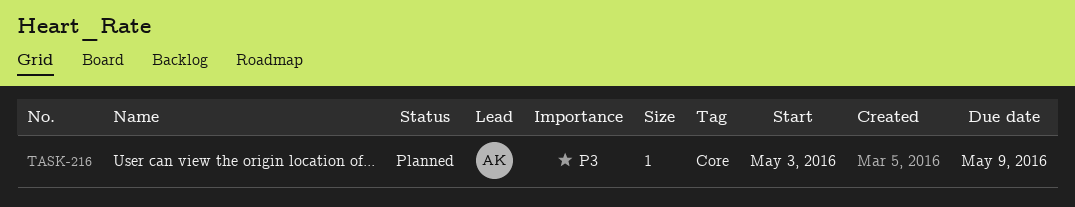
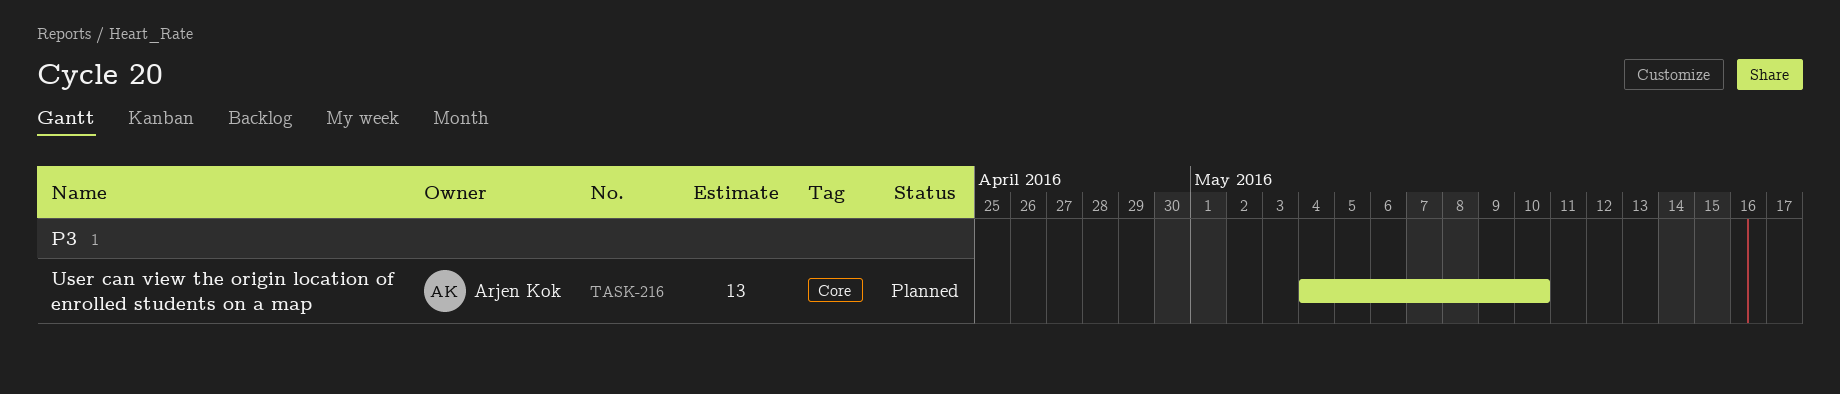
TASK-216, estimate: 1 -> 13
TASK-216, start: May 3 -> May 4
TASK-216, due: May 9 -> May 10

